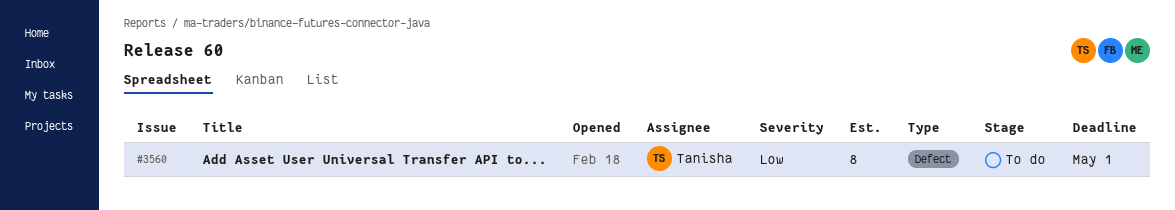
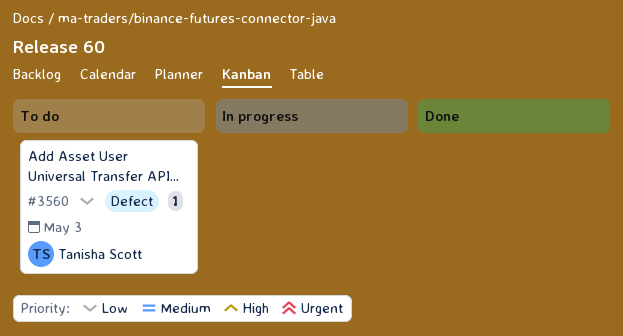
#3560, estimate: 8 -> 1
#3560, due: May 1 -> May 3

